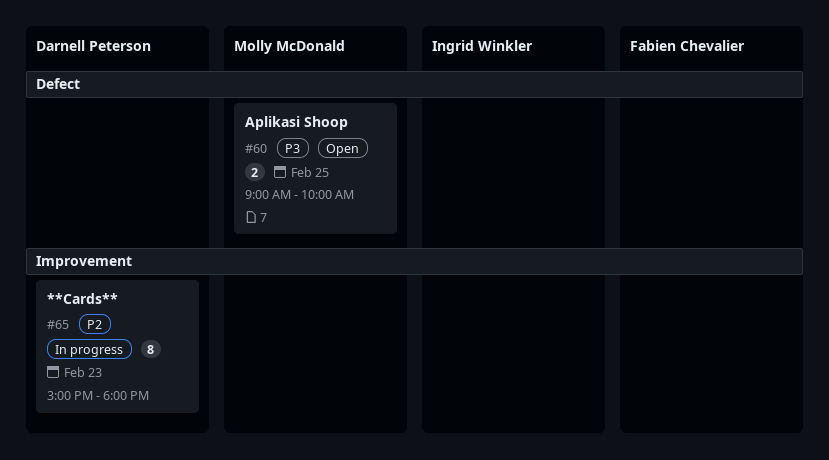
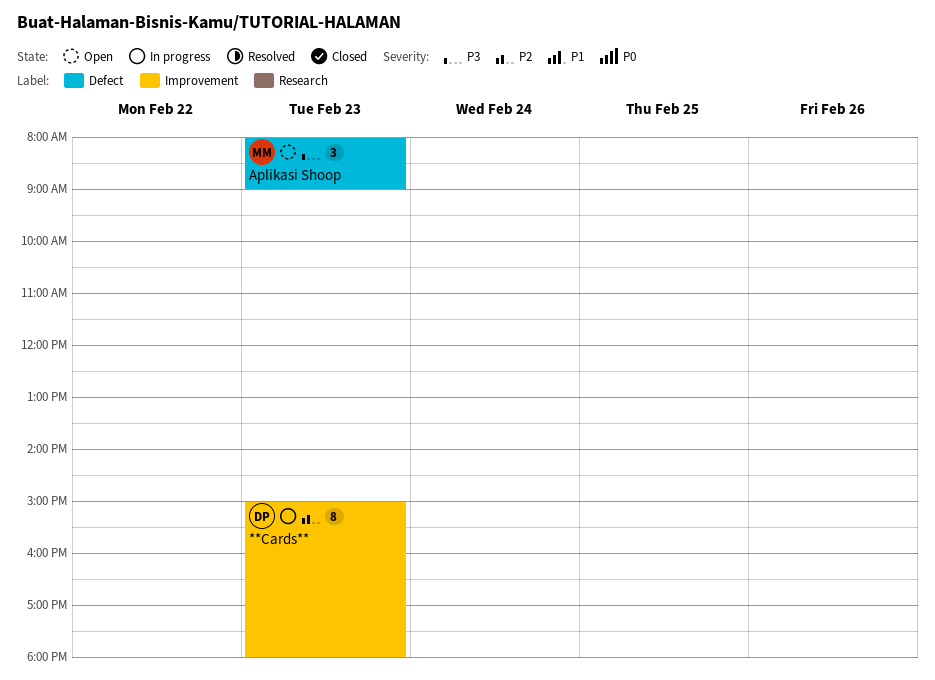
Aplikasi Shoop, estimate: 2 -> 3
Aplikasi Shoop, day: Feb 25 -> Feb 23
Aplikasi Shoop, begins: 09:00 -> 08:00
Aplikasi Shoop, ends: 10:00 -> 09:00

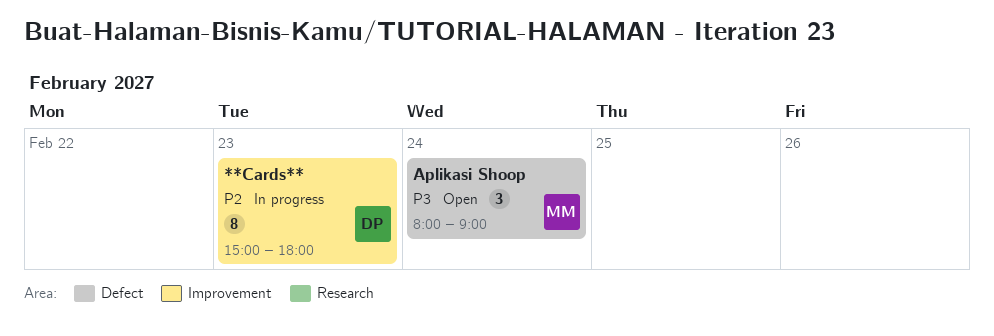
Aplikasi Shoop, day: Feb 23 -> Feb 24

